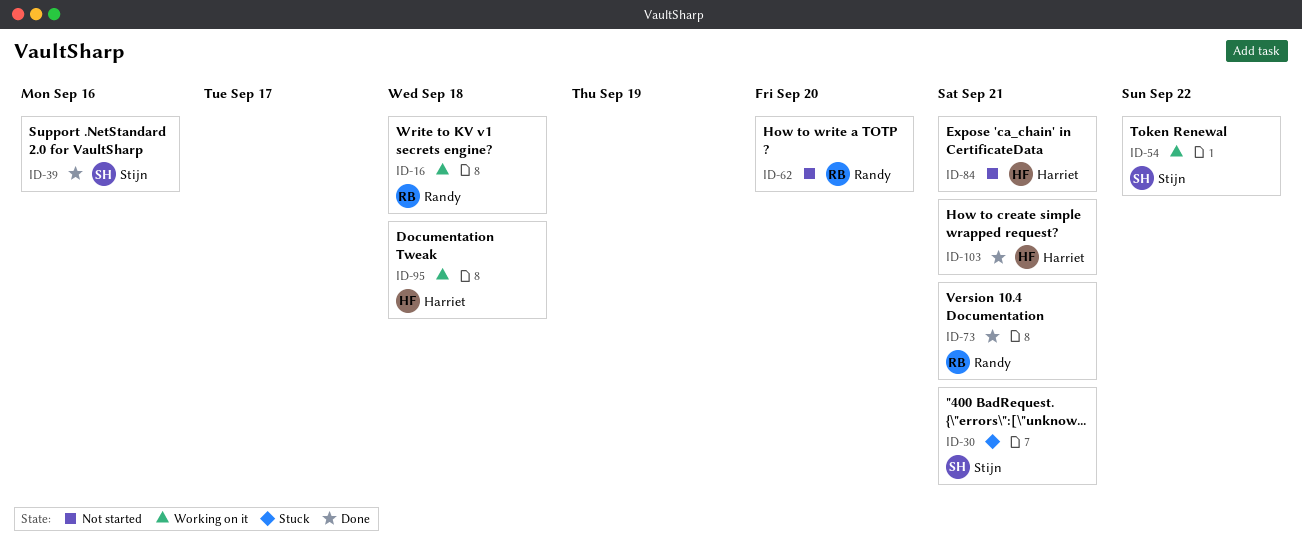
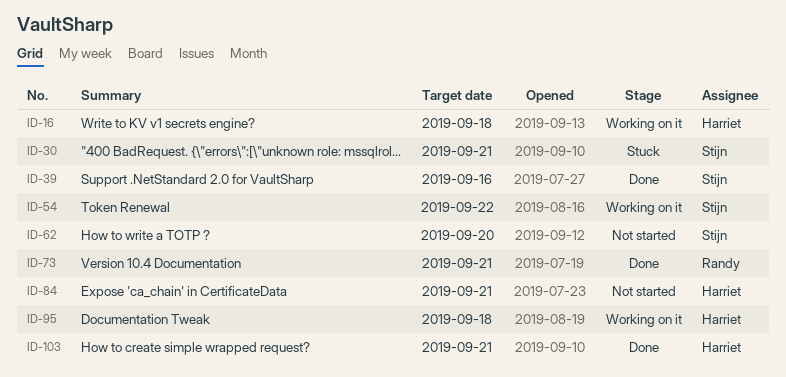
ID-16, owner: Randy -> Harriet
ID-62, owner: Randy -> Stijn

